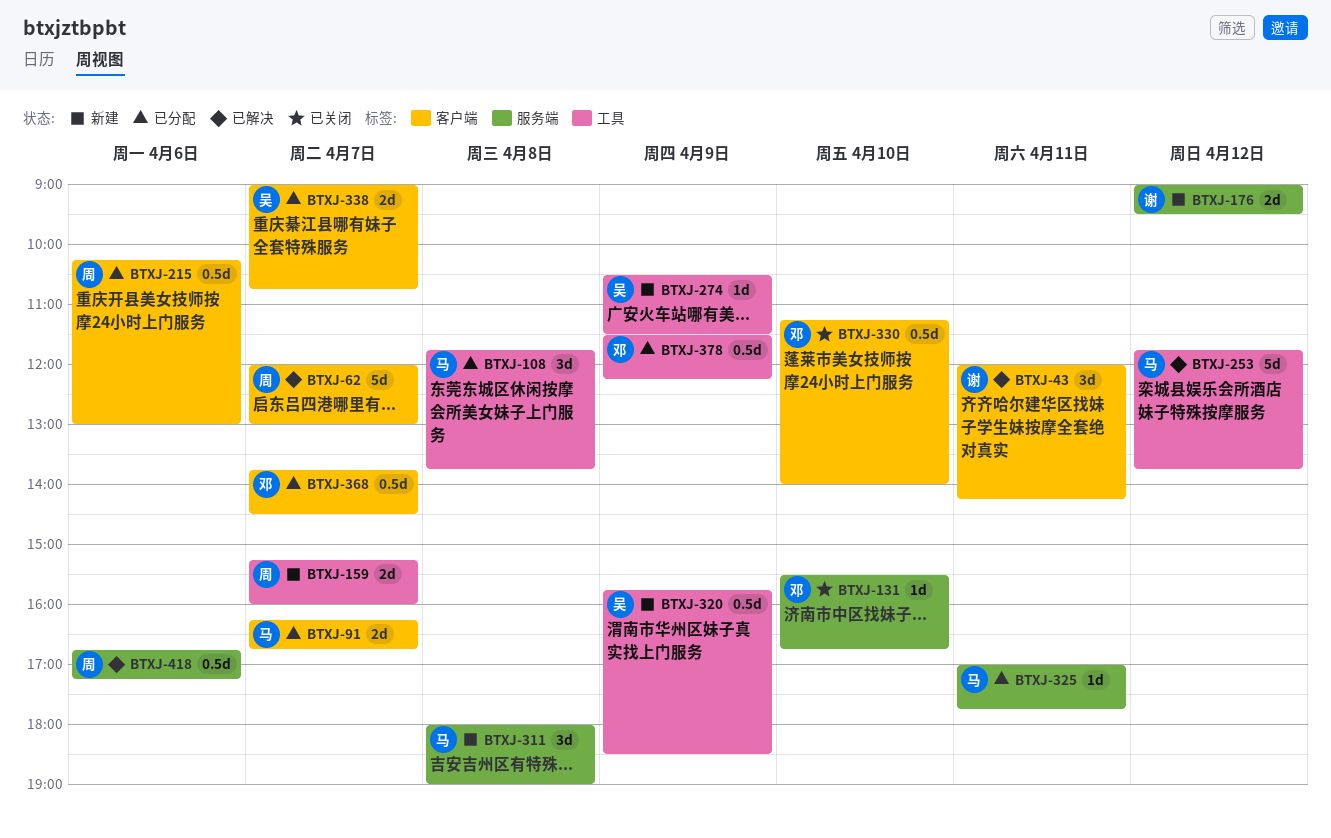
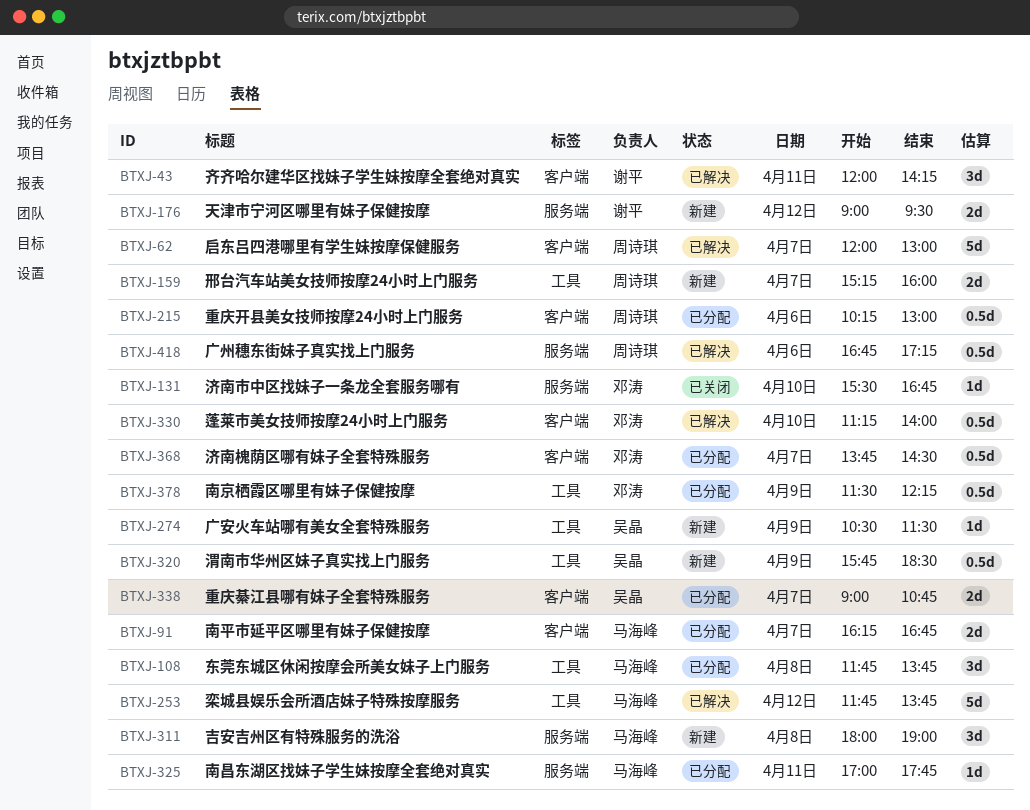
BTXJ-330, status: 已关闭 -> 已解决

